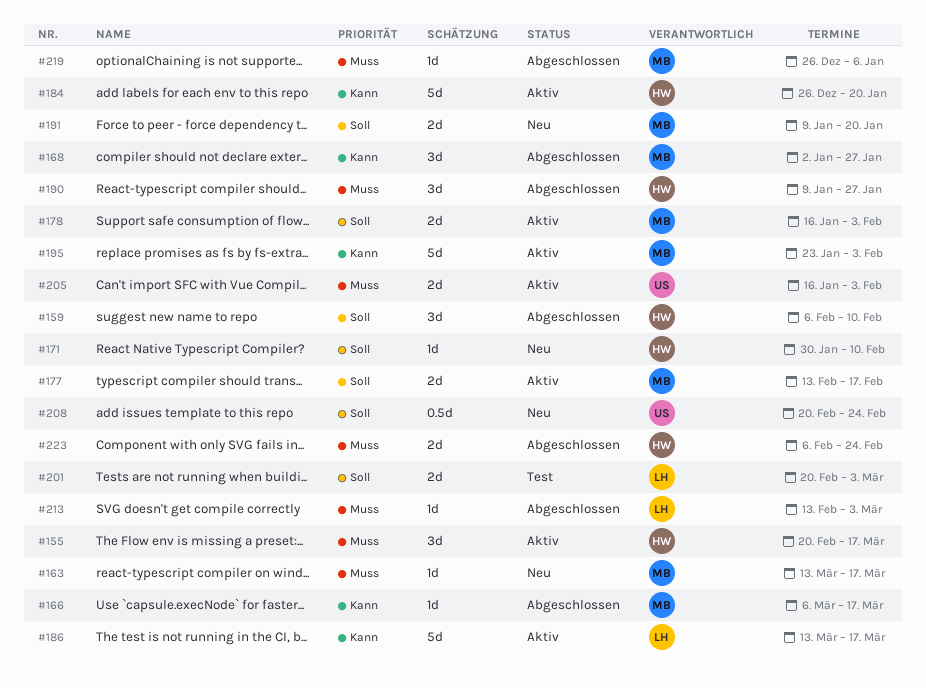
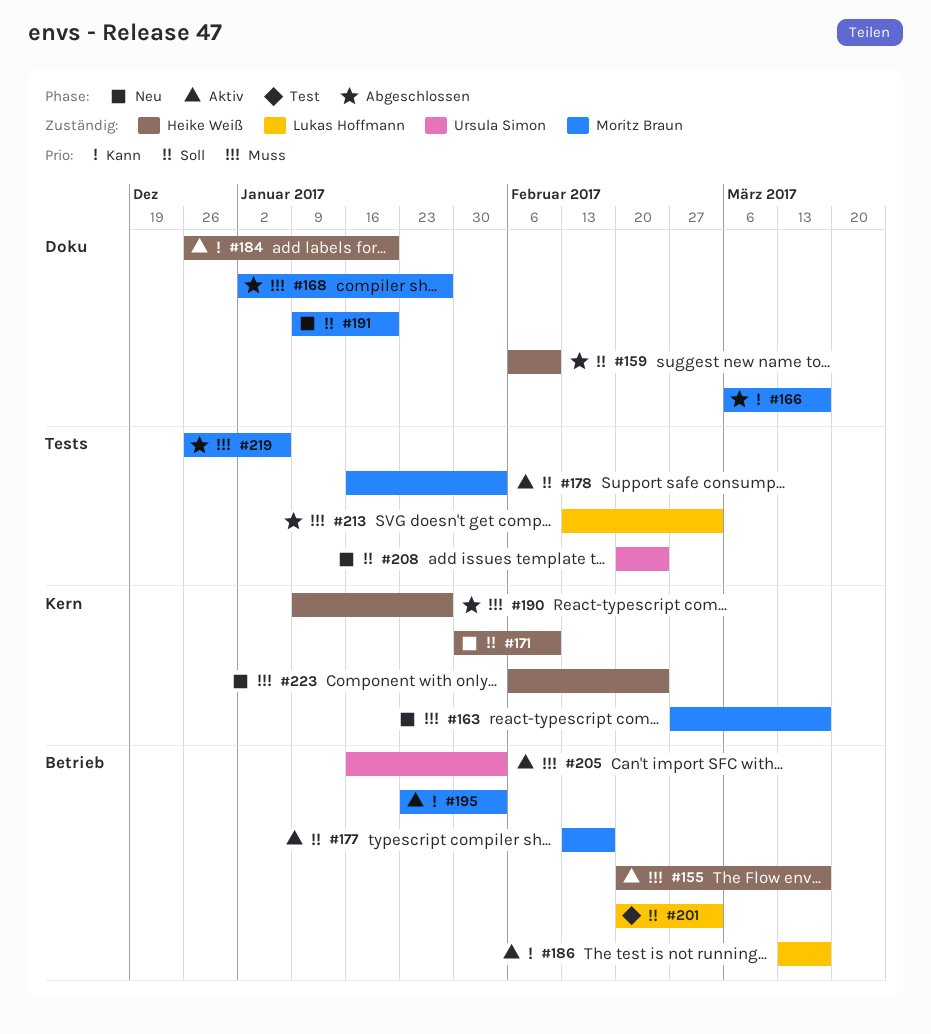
#163, start: Mar 13 -> Feb 27
#168, priority: Kann -> Muss
#223, status: Abgeschlossen -> Neu

